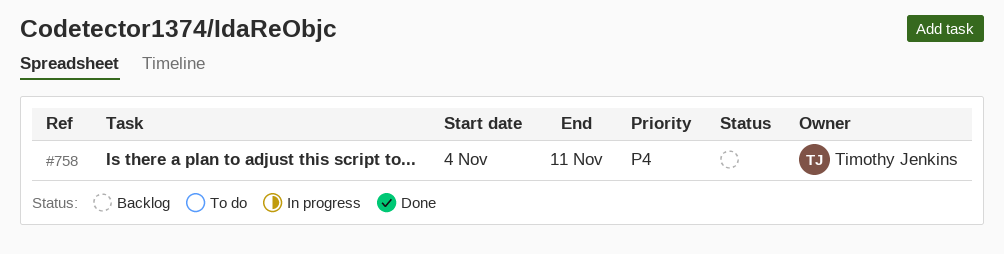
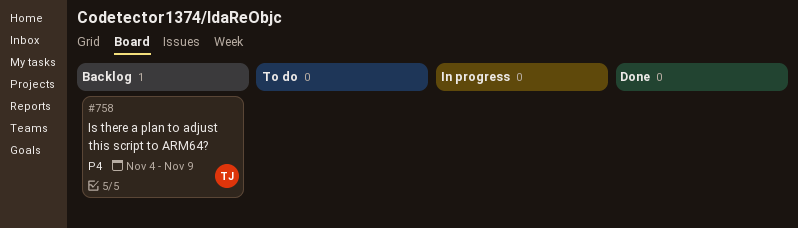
#758, due: Nov 11 -> Nov 9

